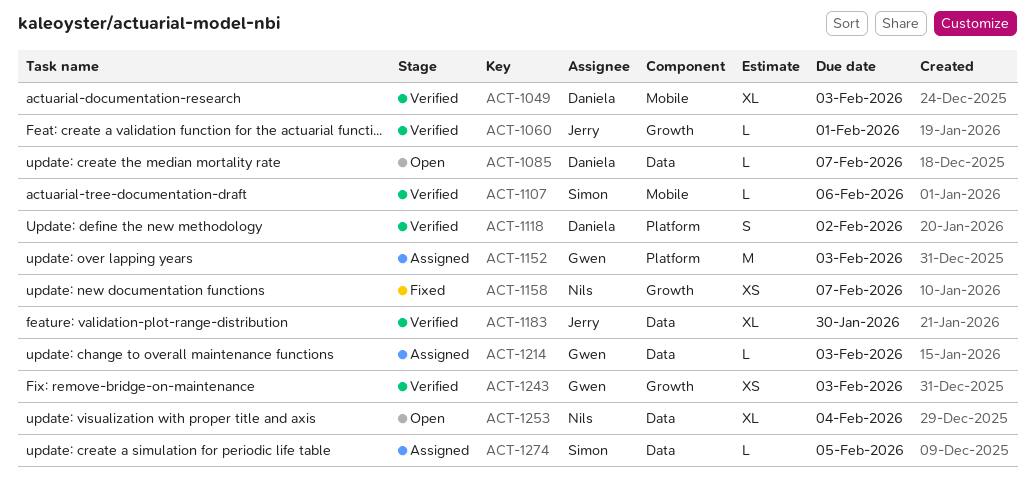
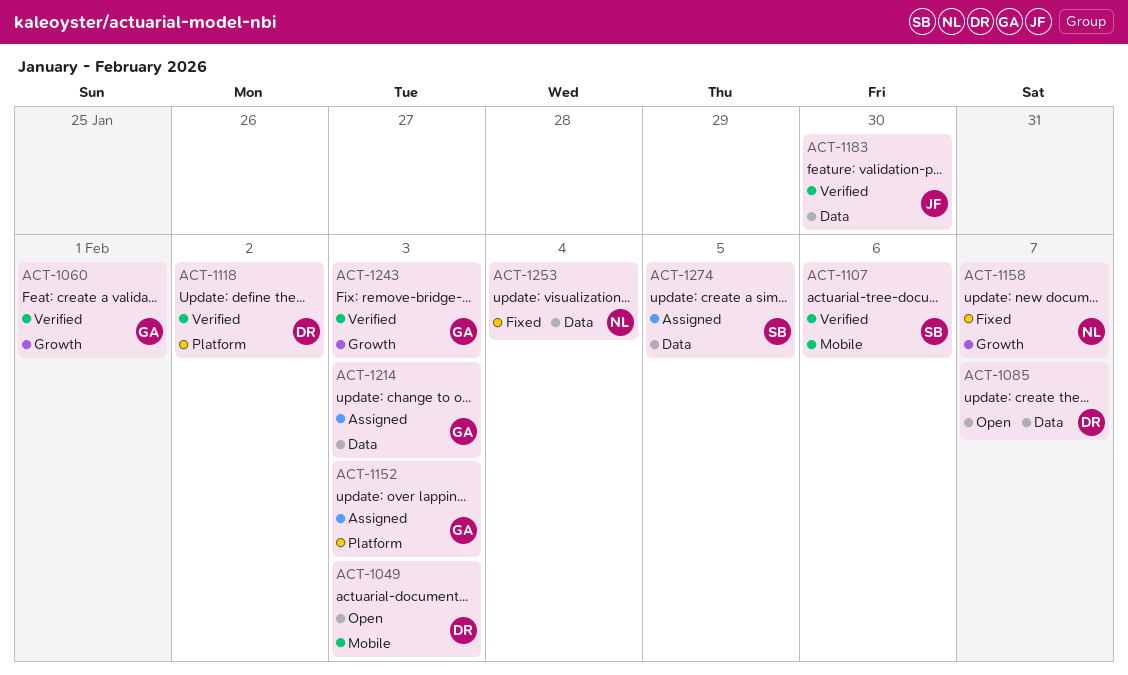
ACT-1049, status: Verified -> Open
ACT-1060, owner: Jerry -> Gwen
ACT-1253, status: Open -> Fixed

